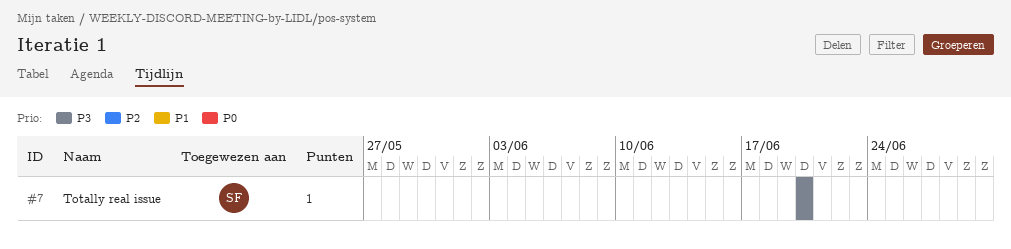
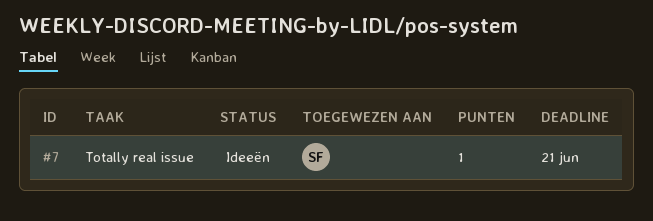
#7, due: Jun 20 -> Jun 21

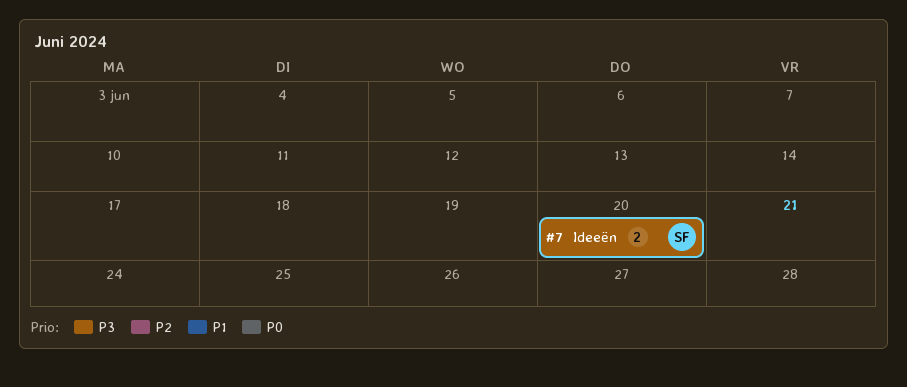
#7, estimate: 1 -> 2
#7, due: Jun 21 -> Jun 20

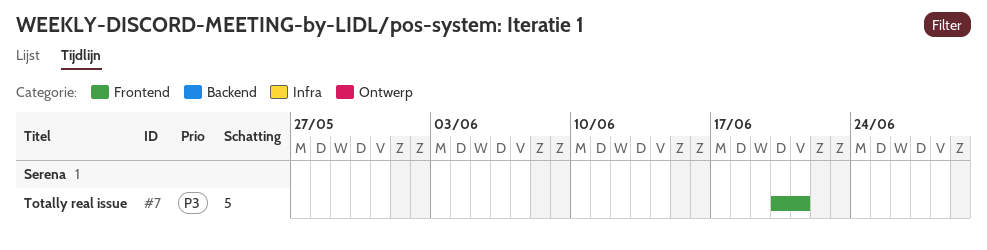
#7, estimate: 2 -> 5
#7, due: Jun 20 -> Jun 21

